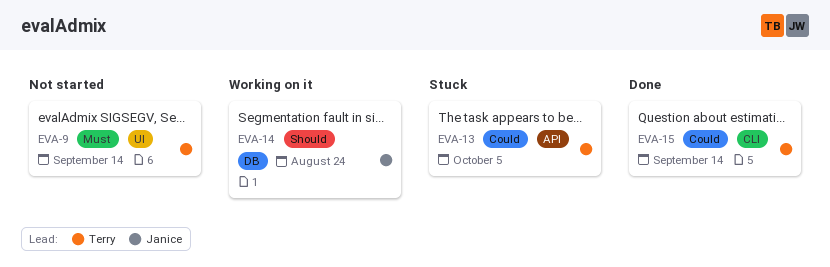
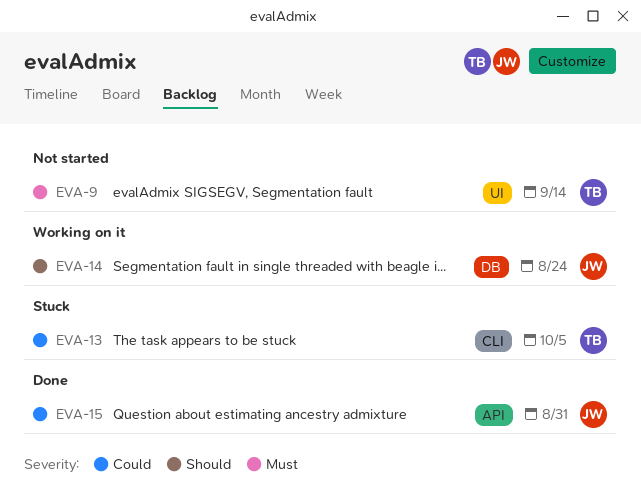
EVA-13, label: API -> CLI
EVA-15, owner: Terry -> Janice
EVA-15, label: CLI -> API
EVA-15, due: Sep 14 -> Aug 31

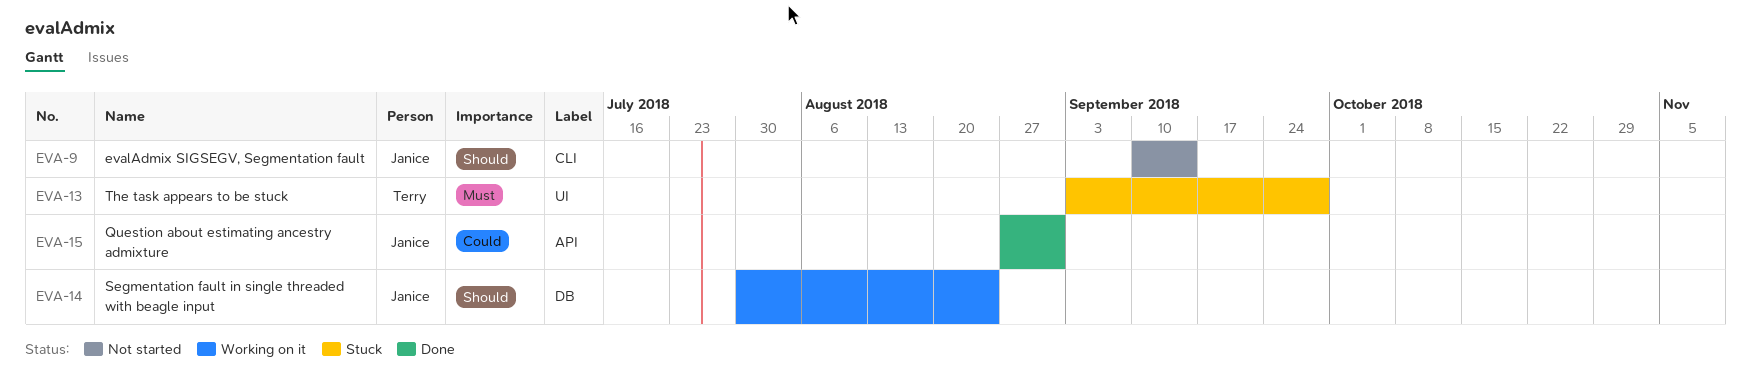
EVA-9, owner: Terry -> Janice
EVA-9, priority: Must -> Should
EVA-9, label: UI -> CLI
EVA-13, priority: Could -> Must
EVA-13, label: CLI -> UI
EVA-13, due: Oct 5 -> Sep 28

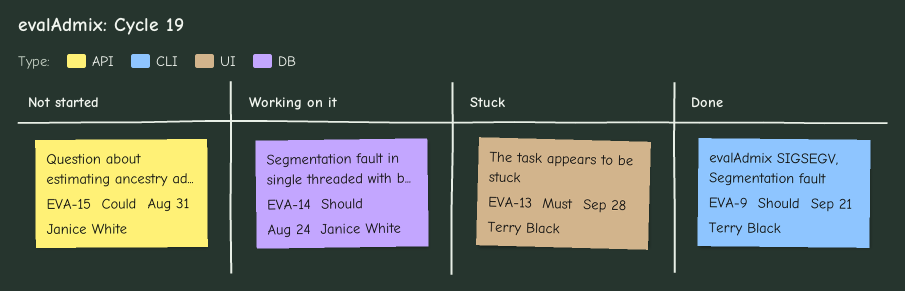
EVA-9, status: Not started -> Done
EVA-9, owner: Janice White -> Terry Black
EVA-9, due: Sep 14 -> Sep 21
EVA-15, status: Done -> Not started

